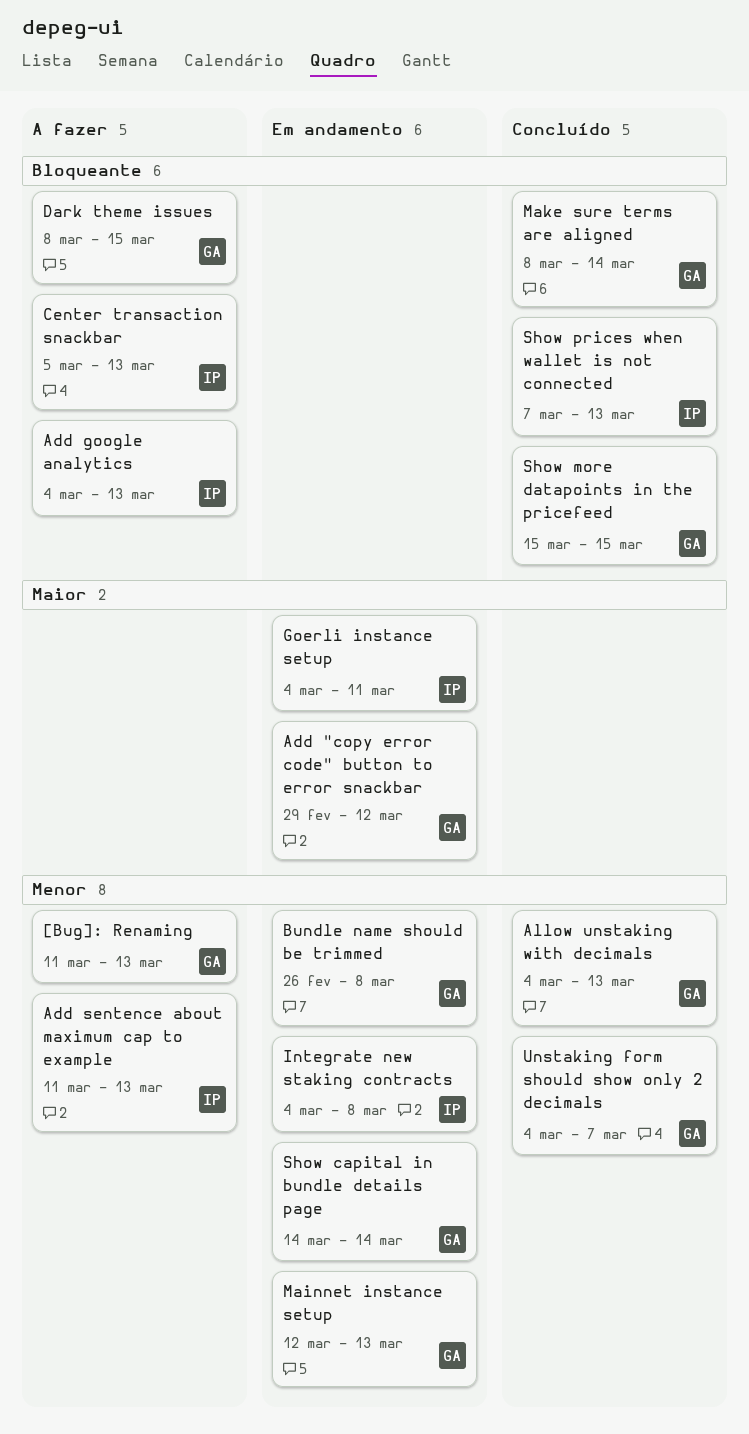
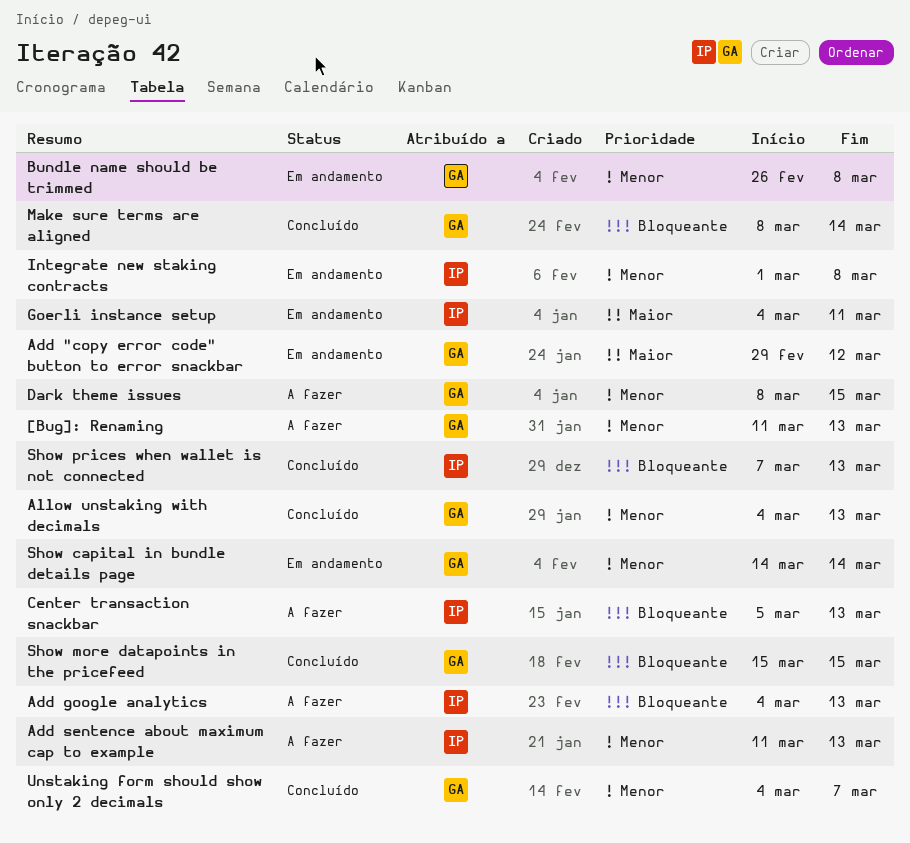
Dark theme issues, priority: Bloqueante -> Menor
Integrate new staking contracts, start: Mar 4 -> Mar 1
Mainnet instance setup: present -> none

